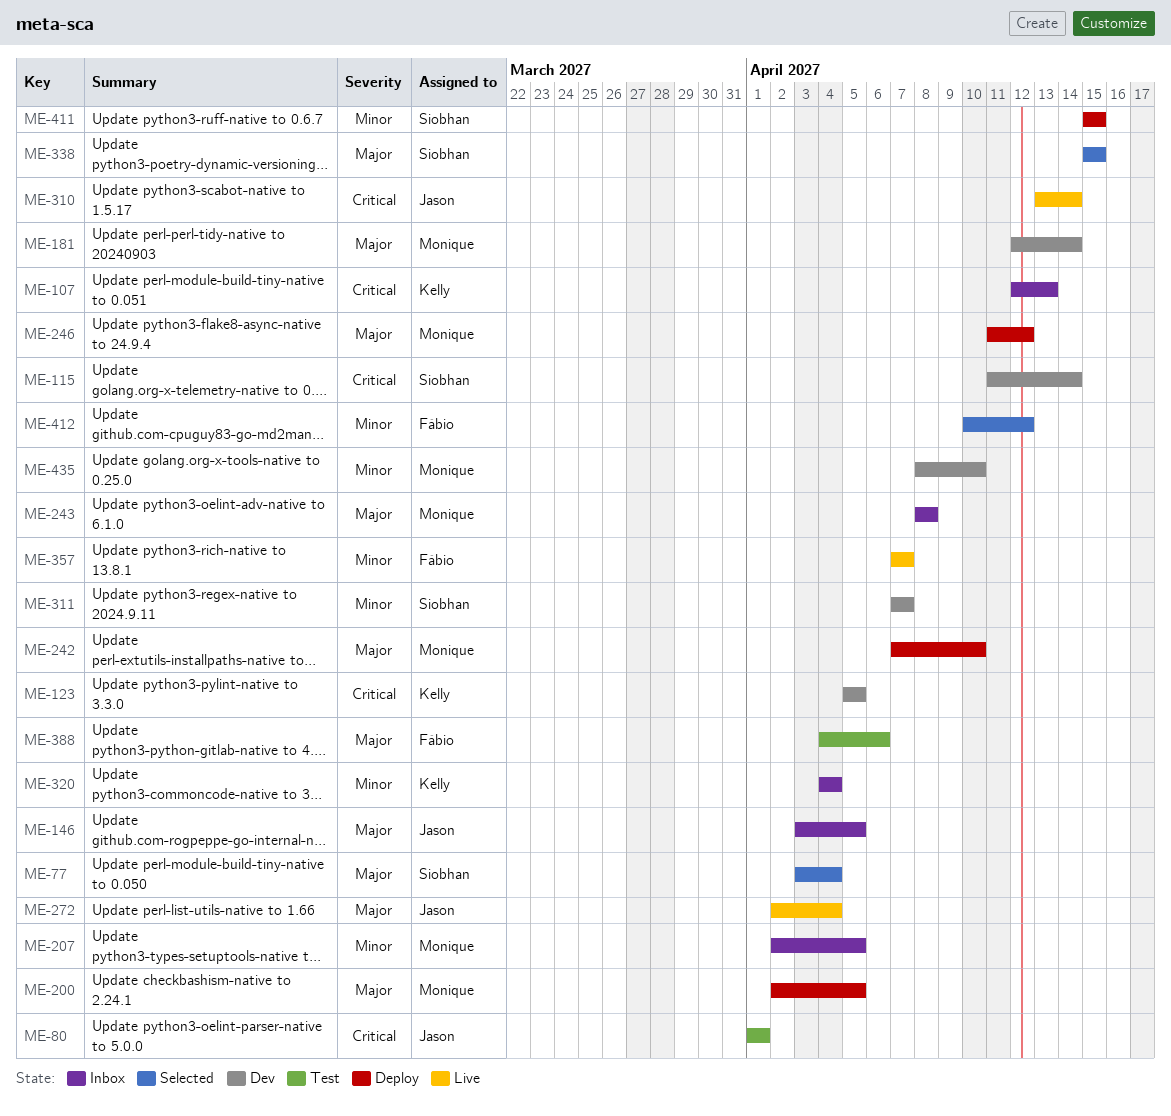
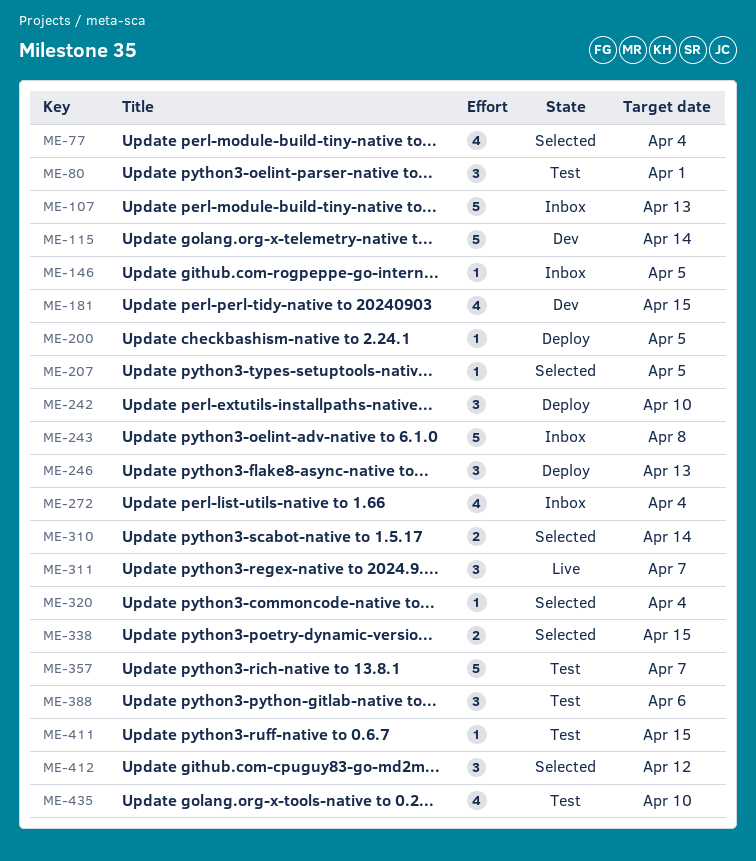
ME-123: present -> none
ME-181, due: Apr 14 -> Apr 15
ME-207, status: Inbox -> Selected
ME-246, due: Apr 12 -> Apr 13
ME-272, status: Live -> Inbox
ME-310, status: Live -> Selected
ME-311, status: Dev -> Live
ME-320, status: Inbox -> Selected
ME-357, status: Live -> Test
ME-411, status: Deploy -> Test
ME-435, status: Dev -> Test

